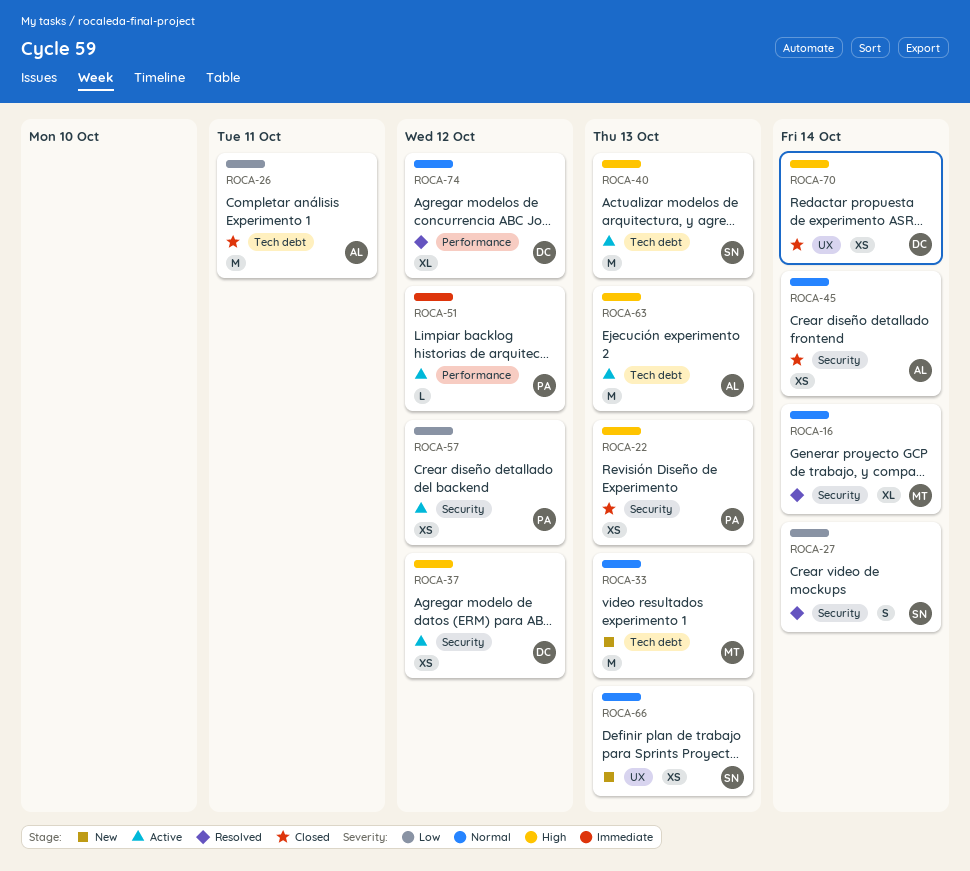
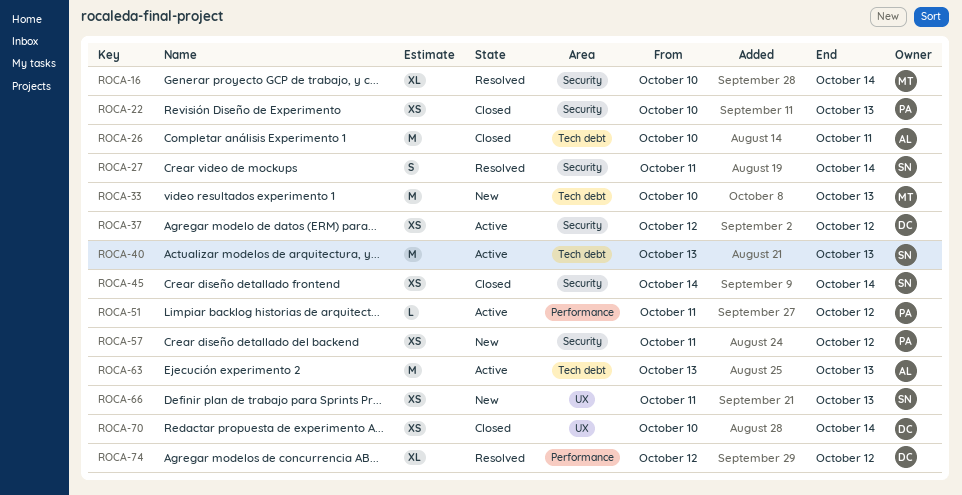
ROCA-45, owner: AL -> SN
ROCA-57, status: Active -> New

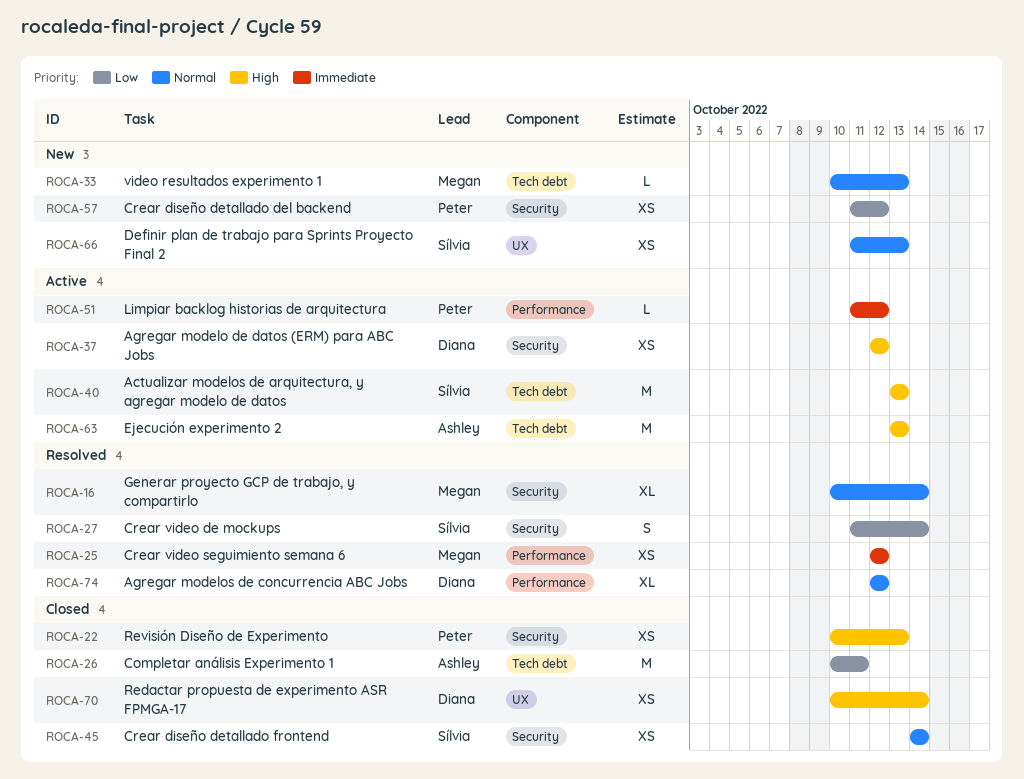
ROCA-25: none -> present
ROCA-33, estimate: M -> L

